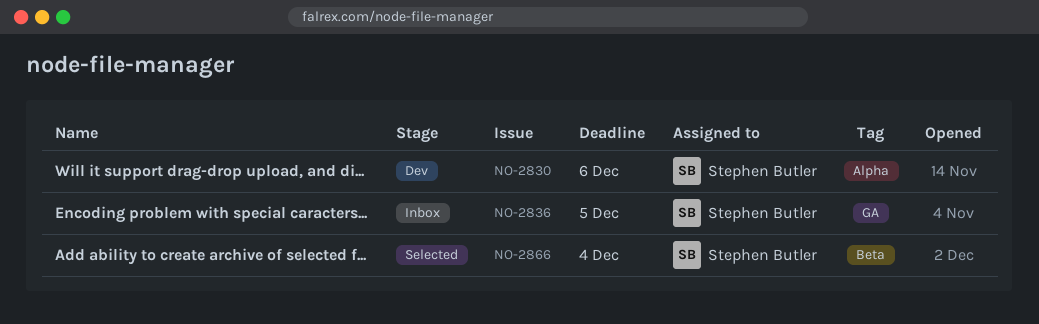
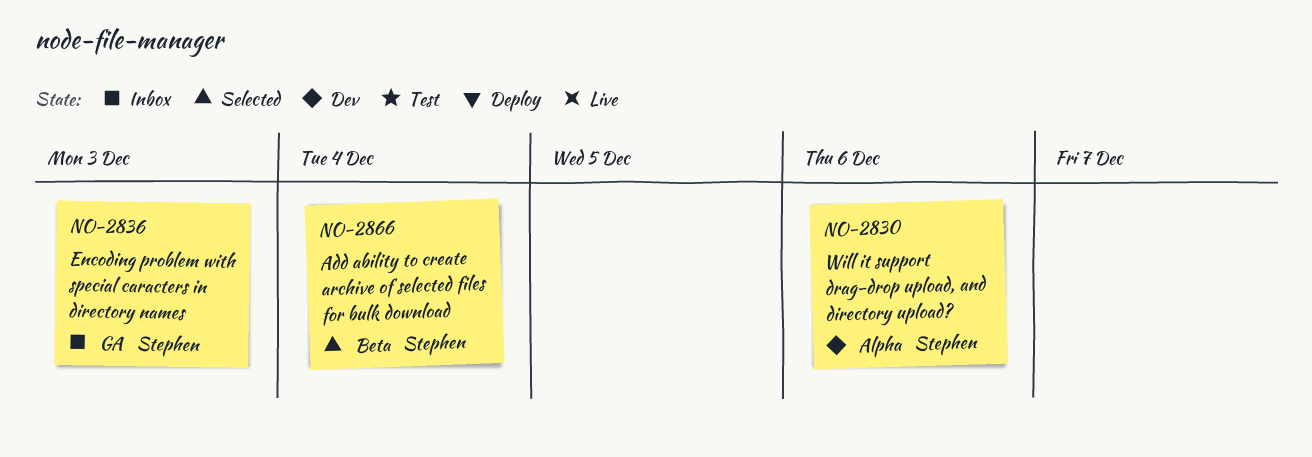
NO-2836, due: Dec 5 -> Dec 3

